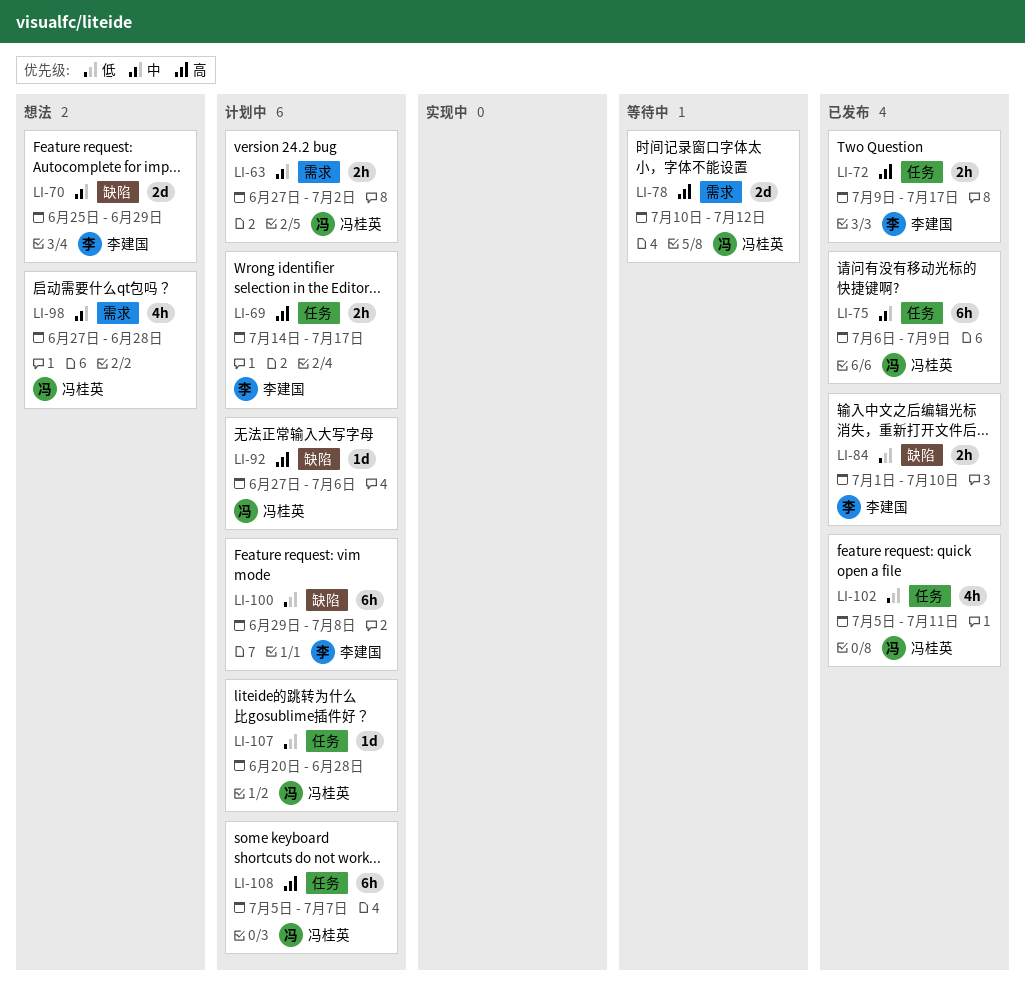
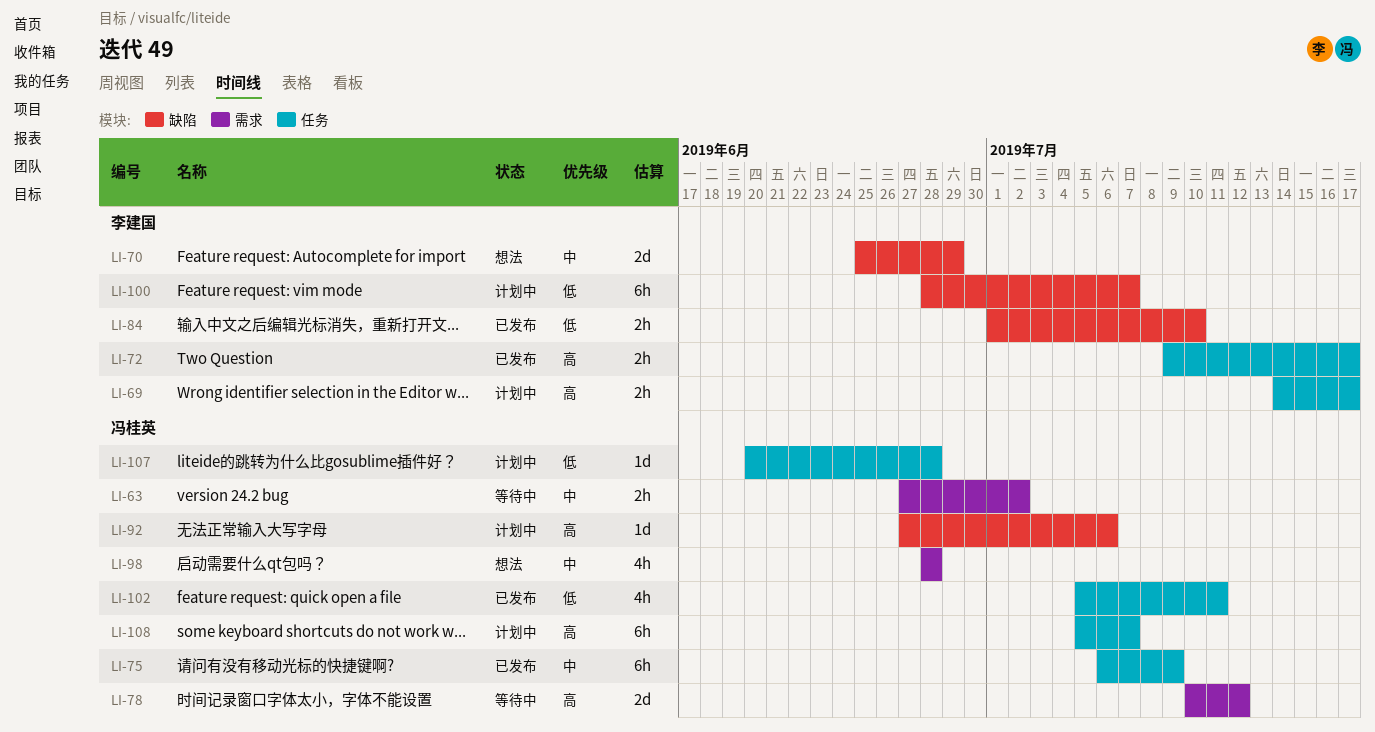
LI-63, status: 计划中 -> 等待中
LI-98, start: Jun 27 -> Jun 28
LI-100, start: Jun 29 -> Jun 28
LI-100, due: Jul 8 -> Jul 7

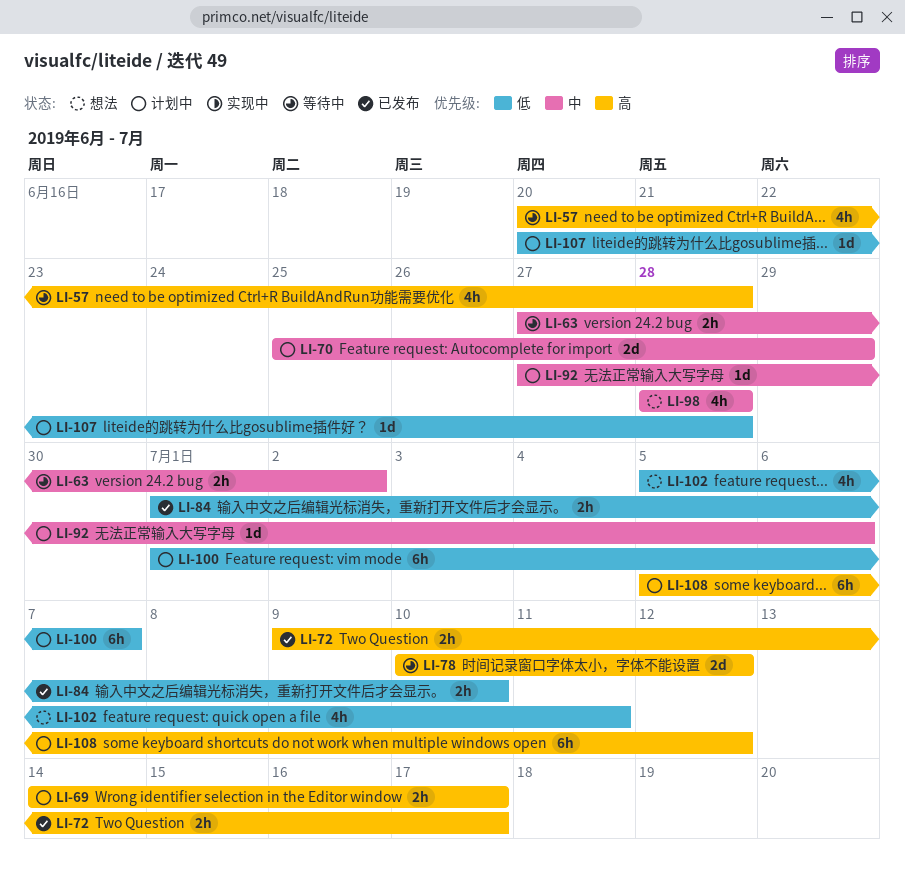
LI-57: none -> present
LI-70, status: 想法 -> 计划中
LI-75: present -> none
LI-92, priority: 高 -> 中
LI-100, start: Jun 28 -> Jul 1
LI-102, status: 已发布 -> 想法
LI-108, due: Jul 7 -> Jul 12

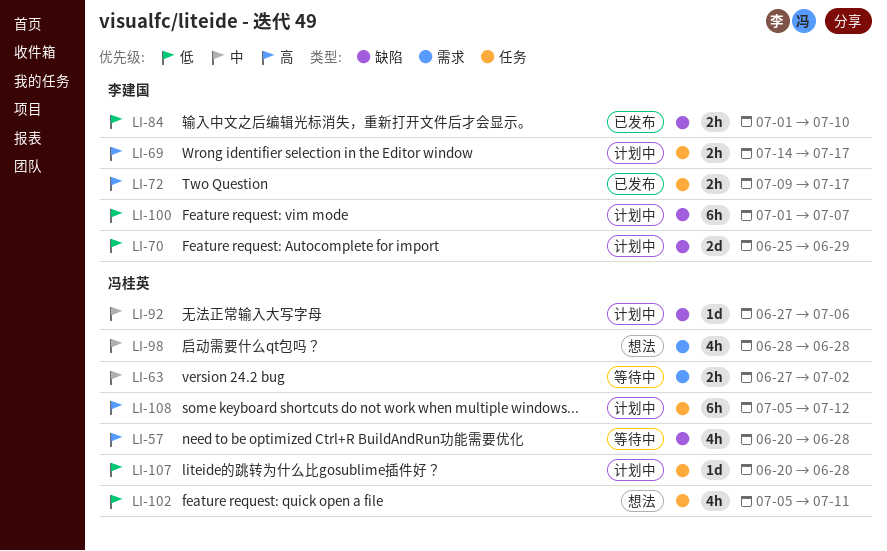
LI-70, priority: 中 -> 低
LI-78: present -> none

